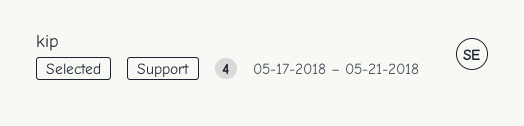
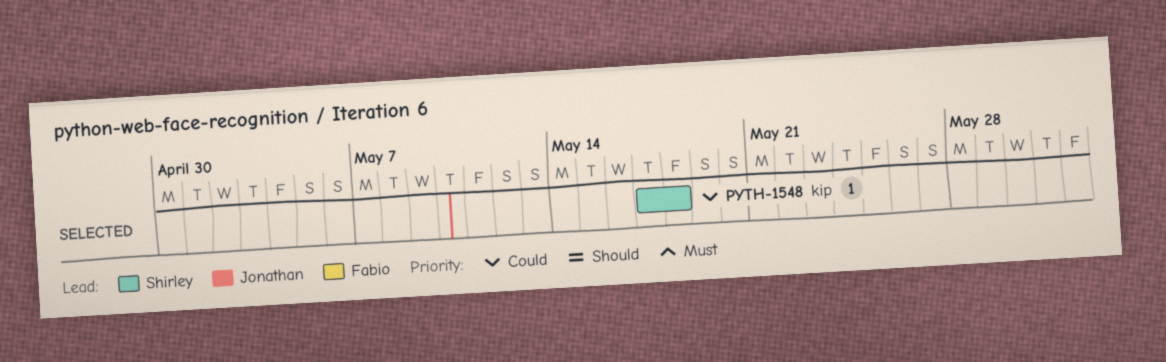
kip, estimate: 4 -> 1
kip, due: May 21 -> May 18

